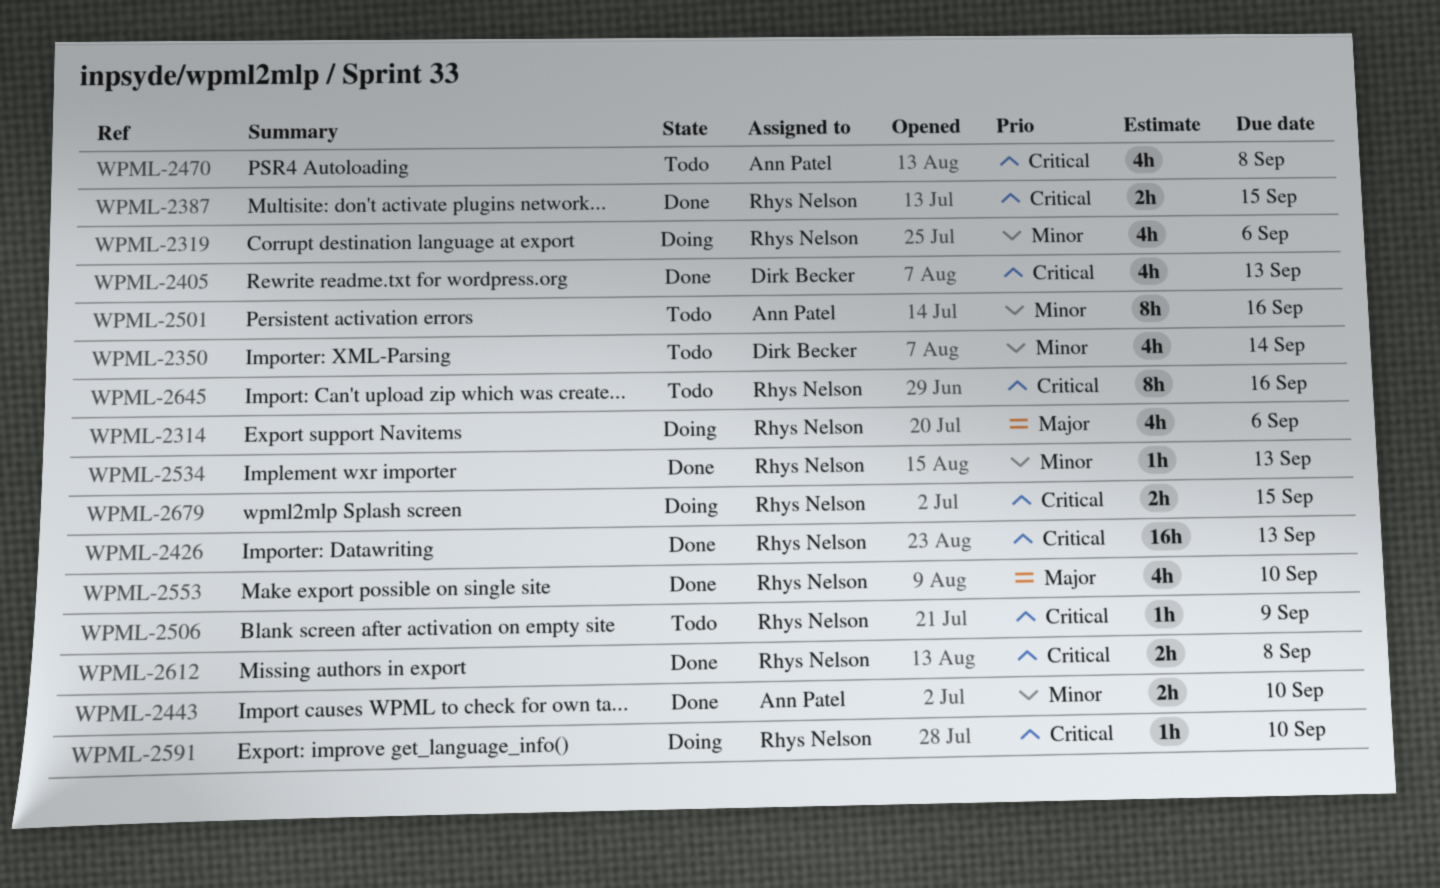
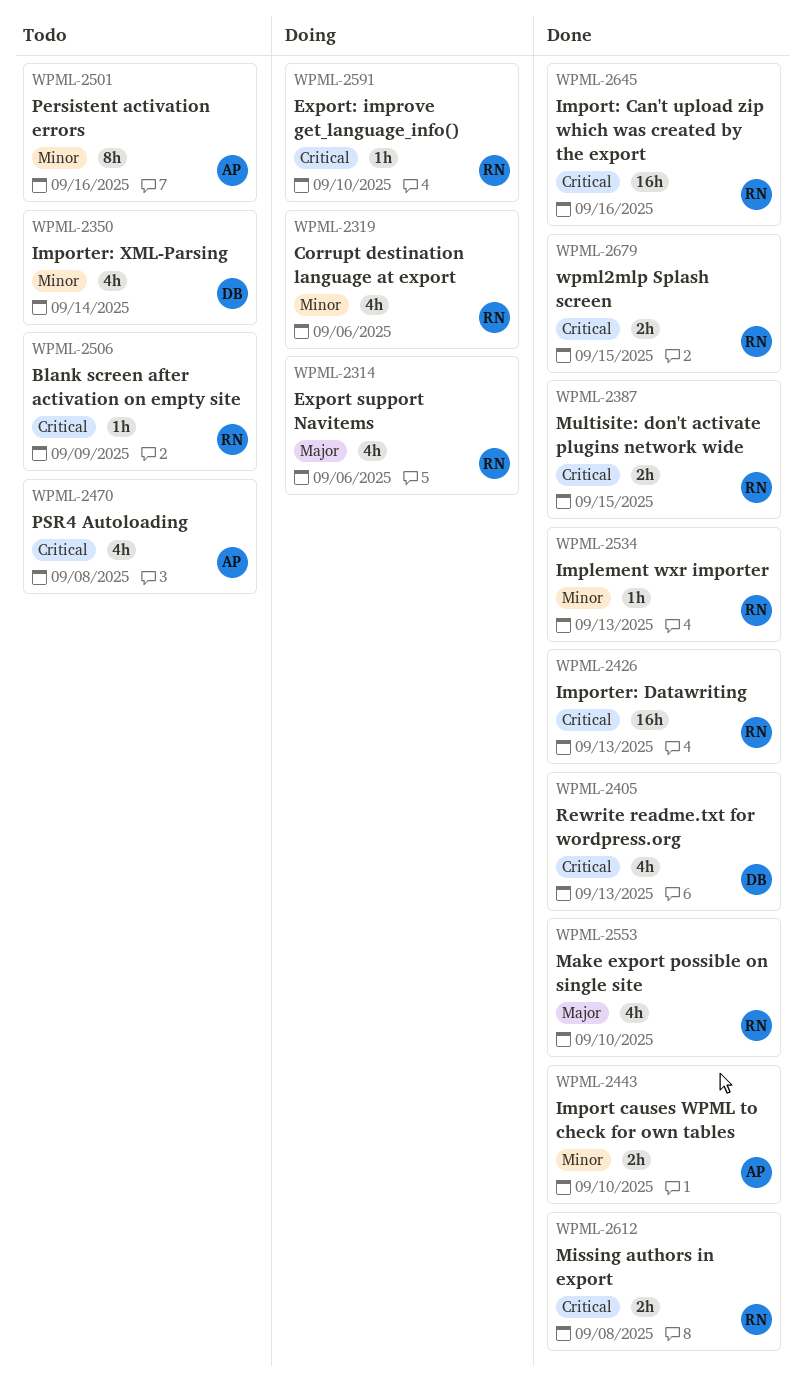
WPML-2645, status: Todo -> Done
WPML-2645, estimate: 8h -> 16h
WPML-2679, status: Doing -> Done

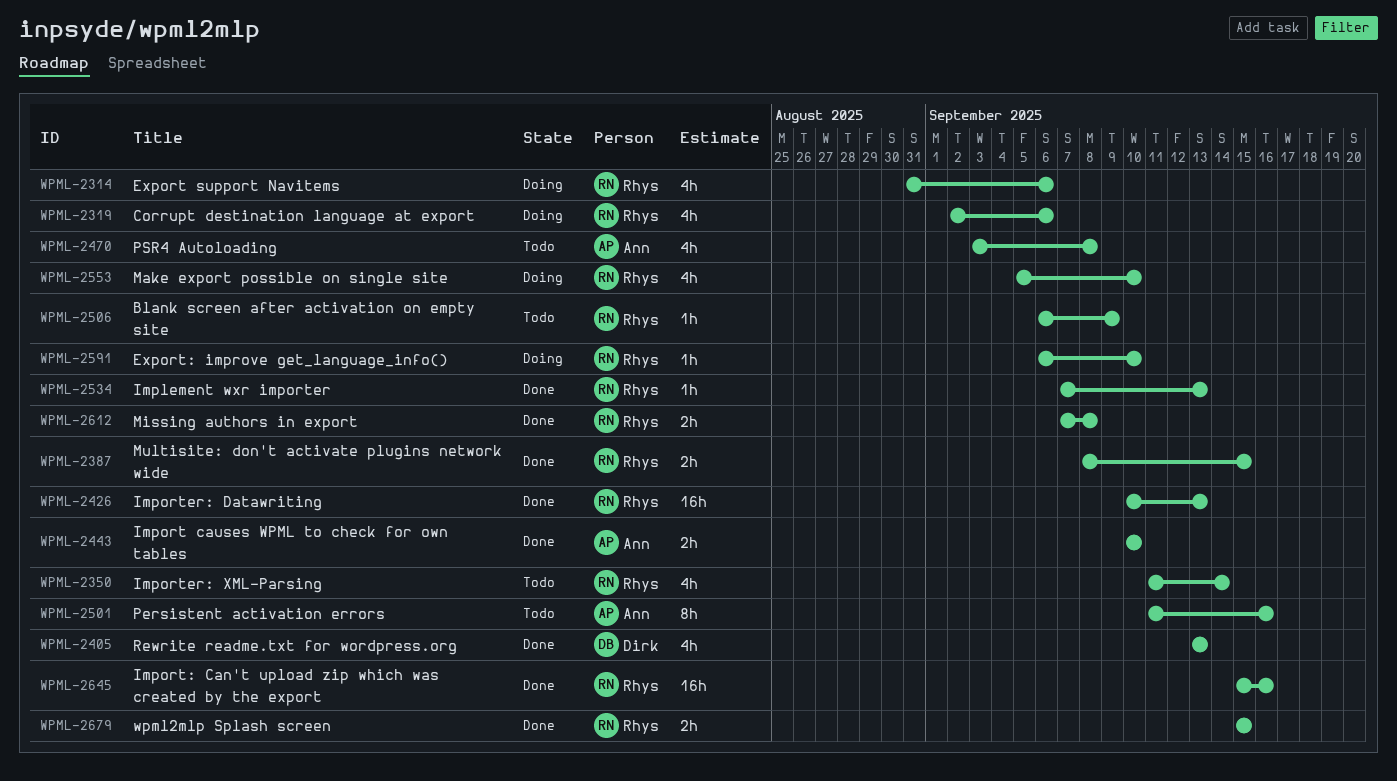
WPML-2350, owner: Dirk -> Rhys
WPML-2553, status: Done -> Doing

